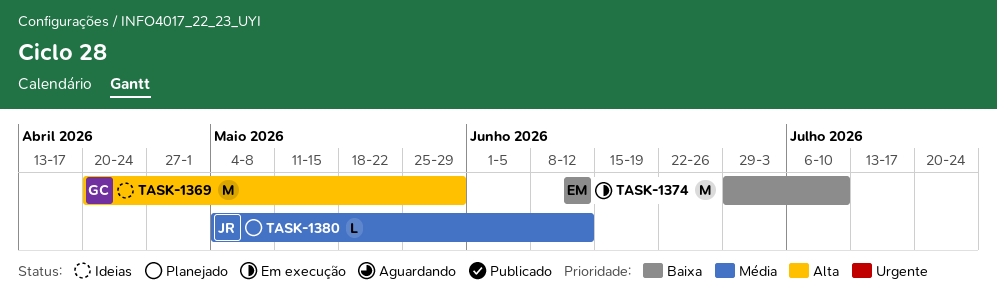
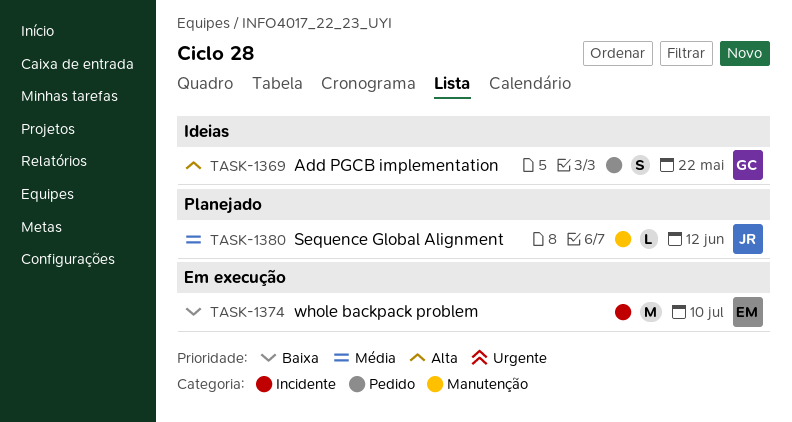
TASK-1369, estimate: M -> S
TASK-1369, due: May 29 -> May 22

